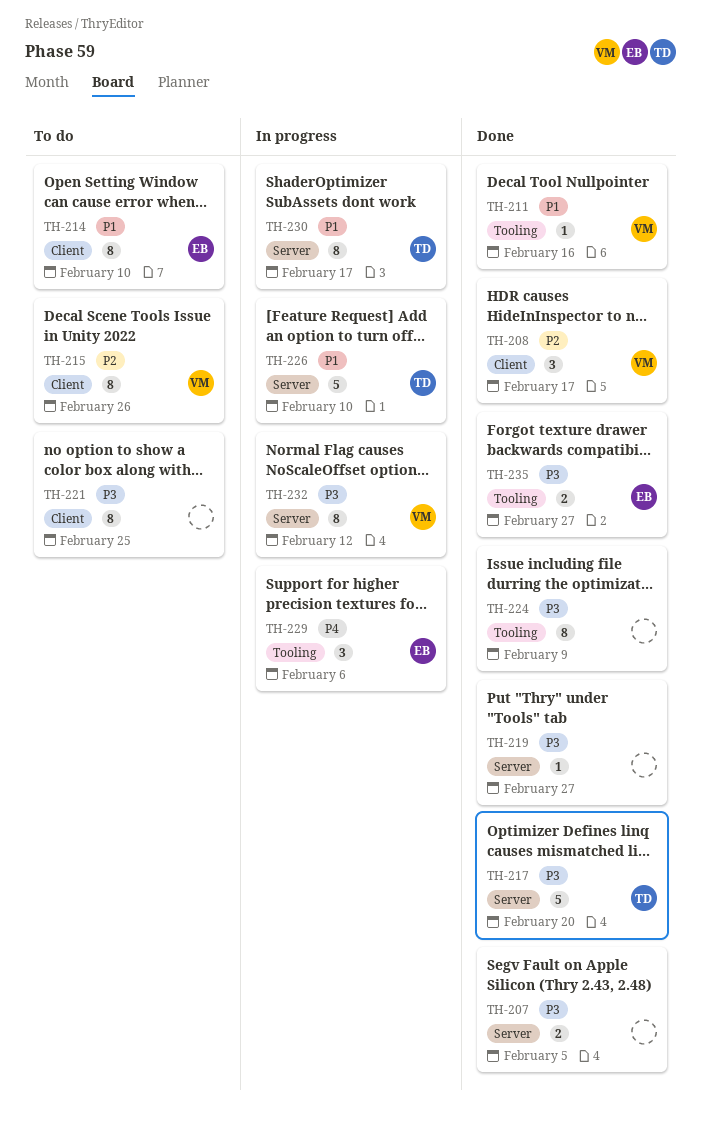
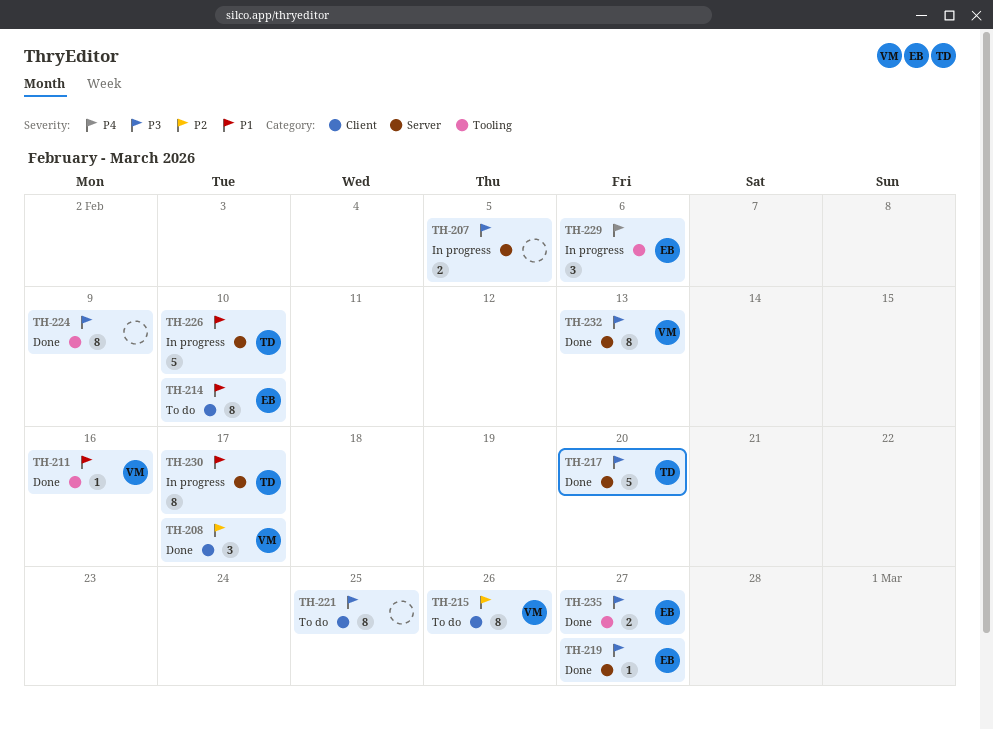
TH-207, status: Done -> In progress
TH-219, owner: none -> EB
TH-232, status: In progress -> Done
TH-232, due: Feb 12 -> Feb 13

